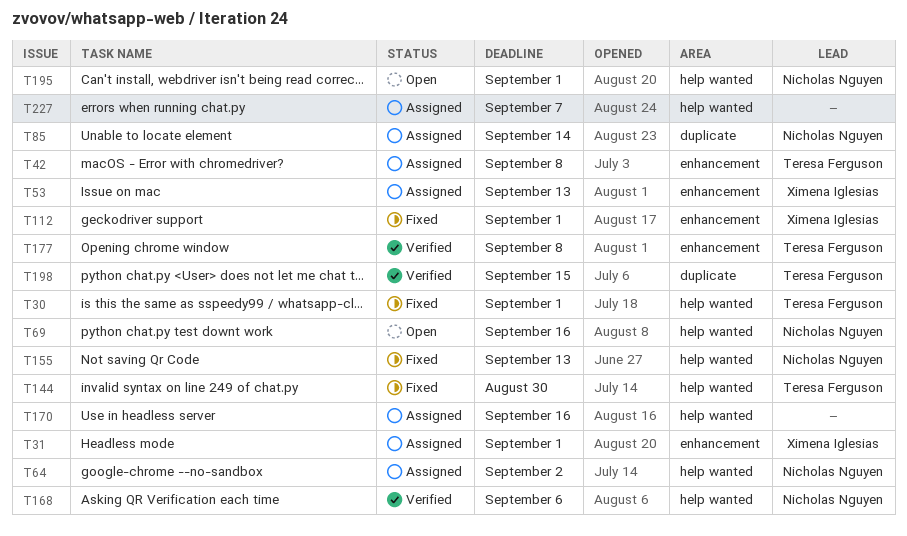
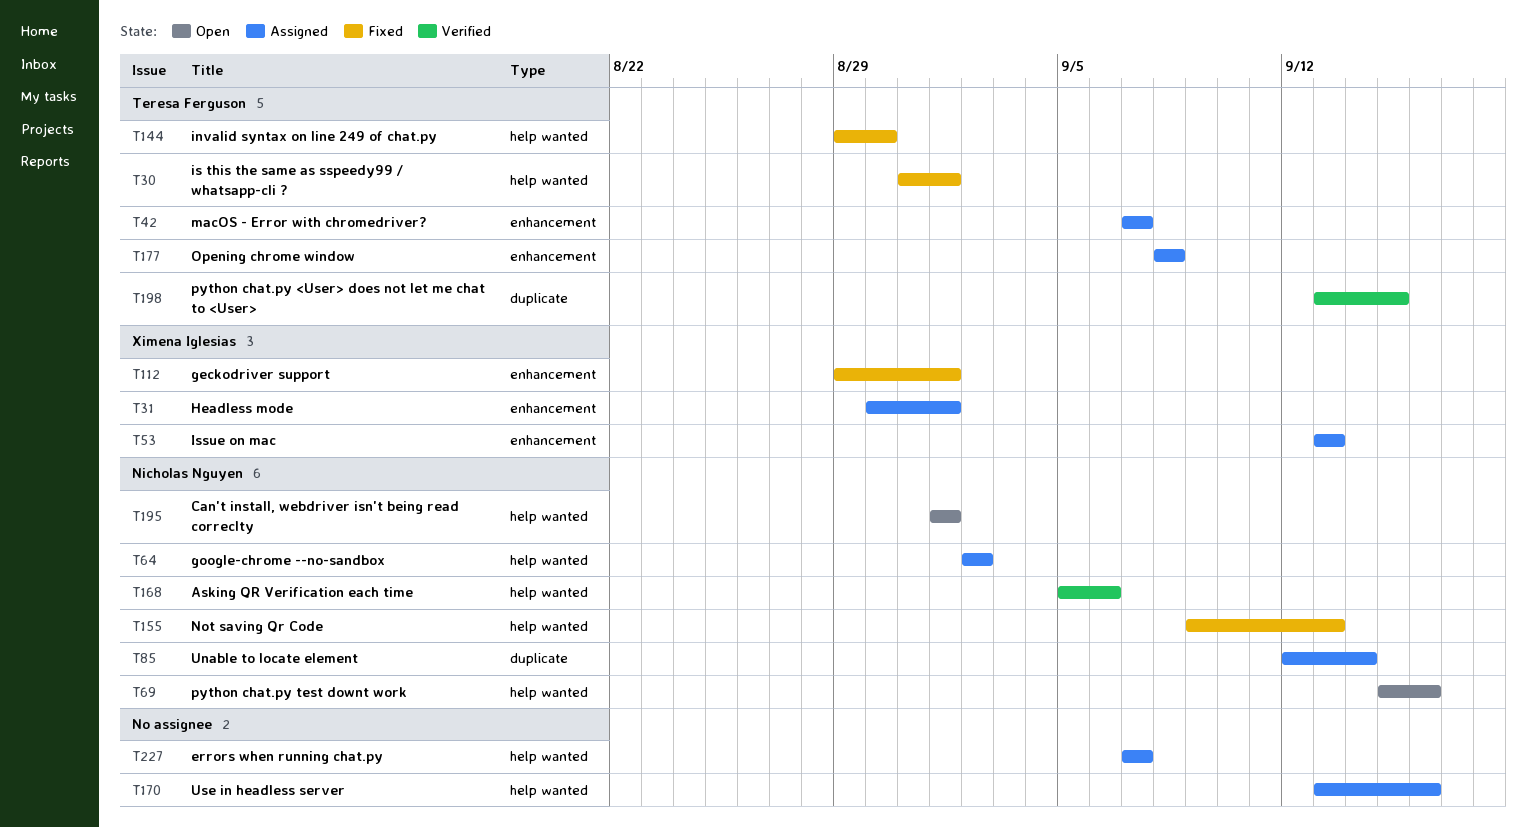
T42, due: Sep 8 -> Sep 7
T177, status: Verified -> Assigned

